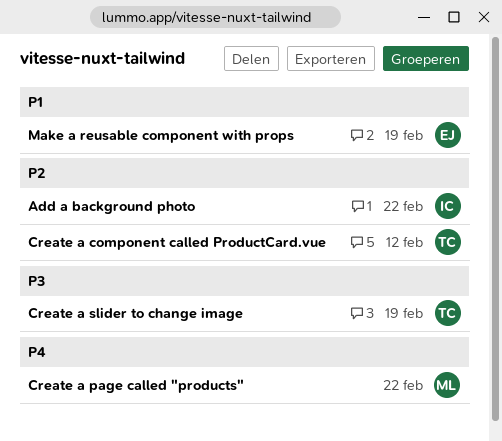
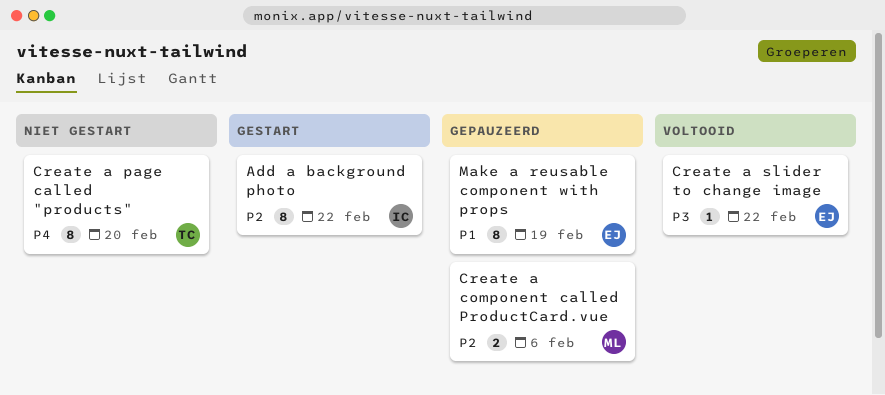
Create a component called ProductCard.vue, owner: TC -> ML
Create a component called ProductCard.vue, due: Feb 12 -> Feb 6
Create a page called "products", owner: ML -> TC
Create a page called "products", due: Feb 22 -> Feb 20
Create a slider to change image, owner: TC -> EJ
Create a slider to change image, due: Feb 19 -> Feb 22

